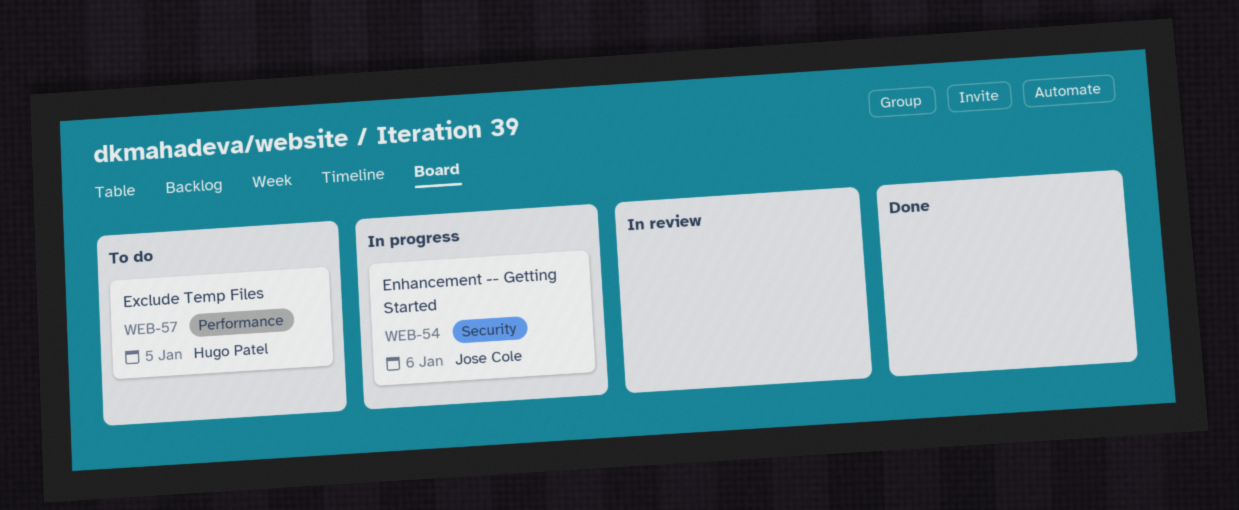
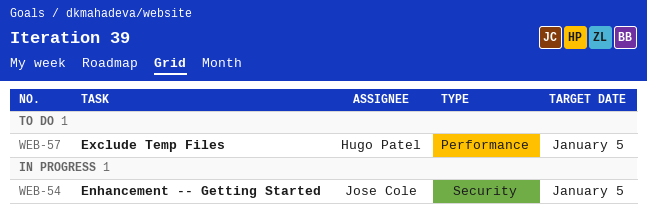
WEB-54, due: Jan 6 -> Jan 5

